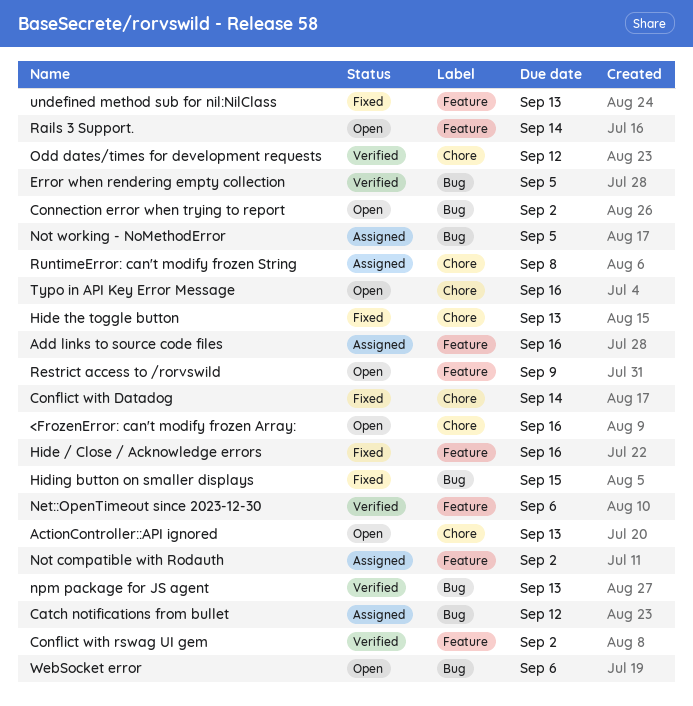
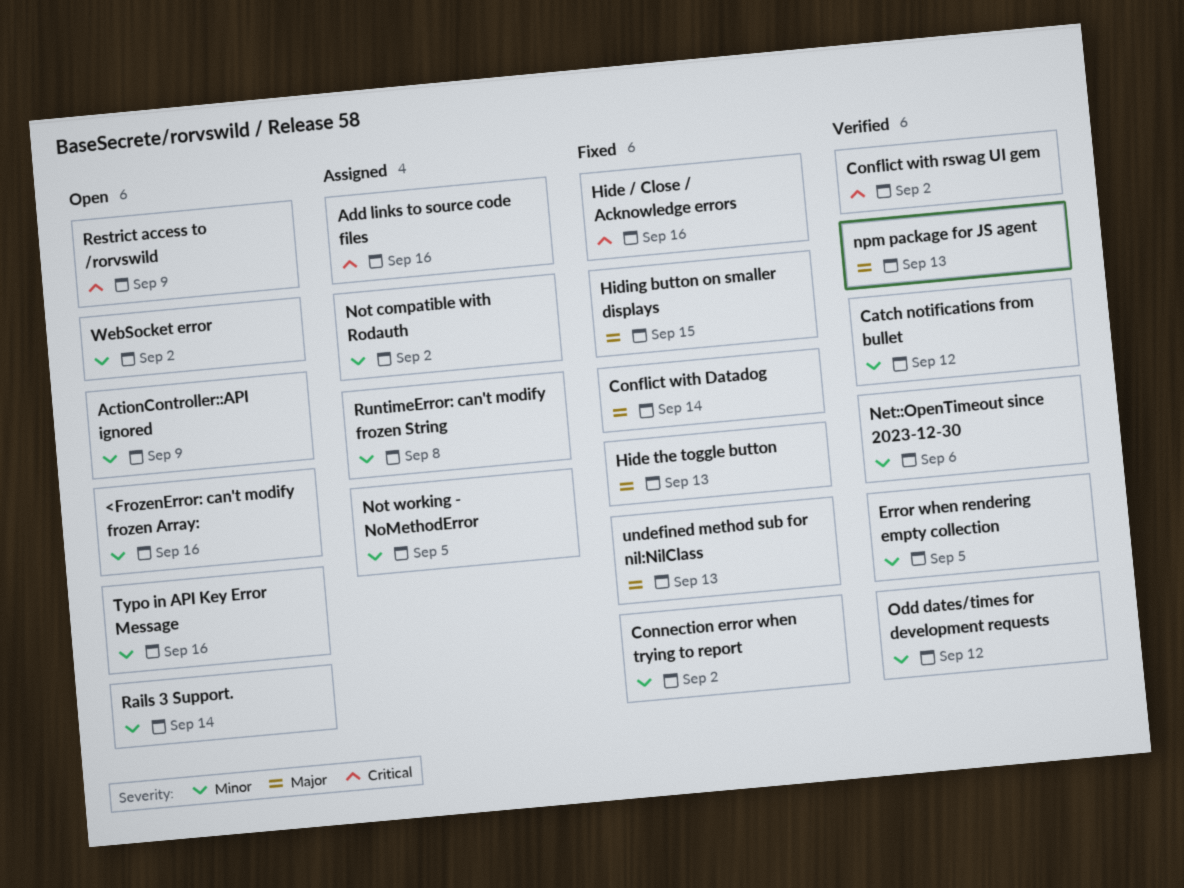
ActionController::API ignored, due: Sep 13 -> Sep 9
Catch notifications from bullet, status: Assigned -> Verified
Connection error when trying to report, status: Open -> Fixed
WebSocket error, due: Sep 6 -> Sep 2

